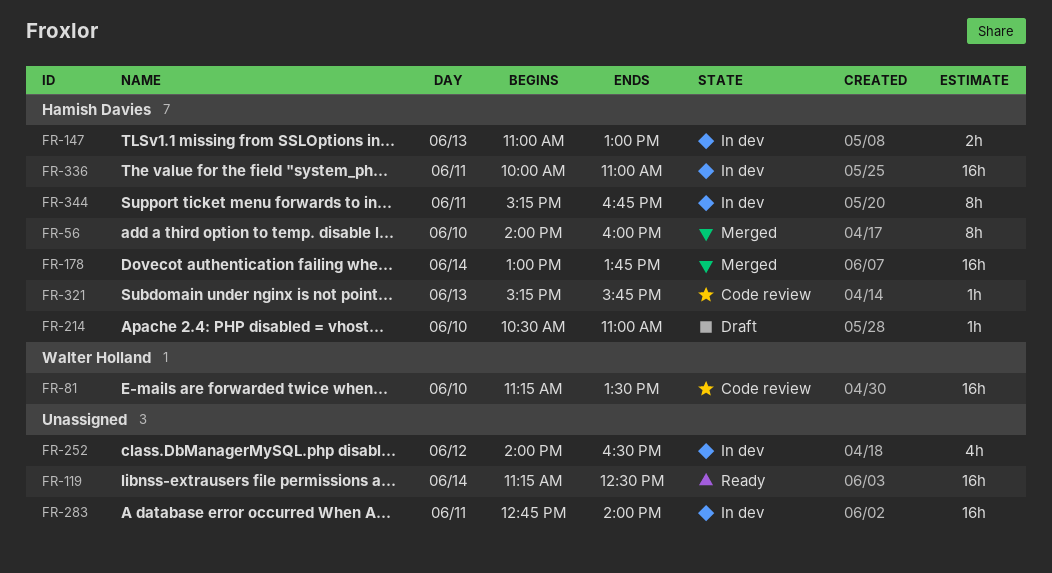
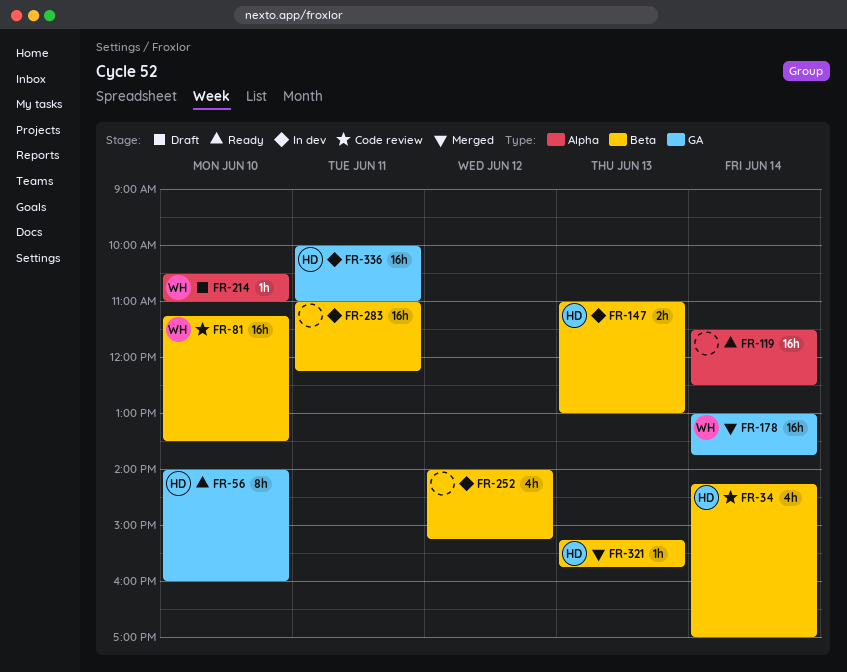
FR-34: none -> present
FR-56, status: Merged -> Ready
FR-119, begins: 11:15 -> 11:30
FR-178, owner: Hamish Davies -> Walter Holland
FR-214, owner: Hamish Davies -> Walter Holland
FR-252, ends: 16:30 -> 15:15
FR-283, begins: 12:45 -> 11:00
FR-283, ends: 14:00 -> 12:15
FR-321, status: Code review -> Merged
FR-344: present -> none

